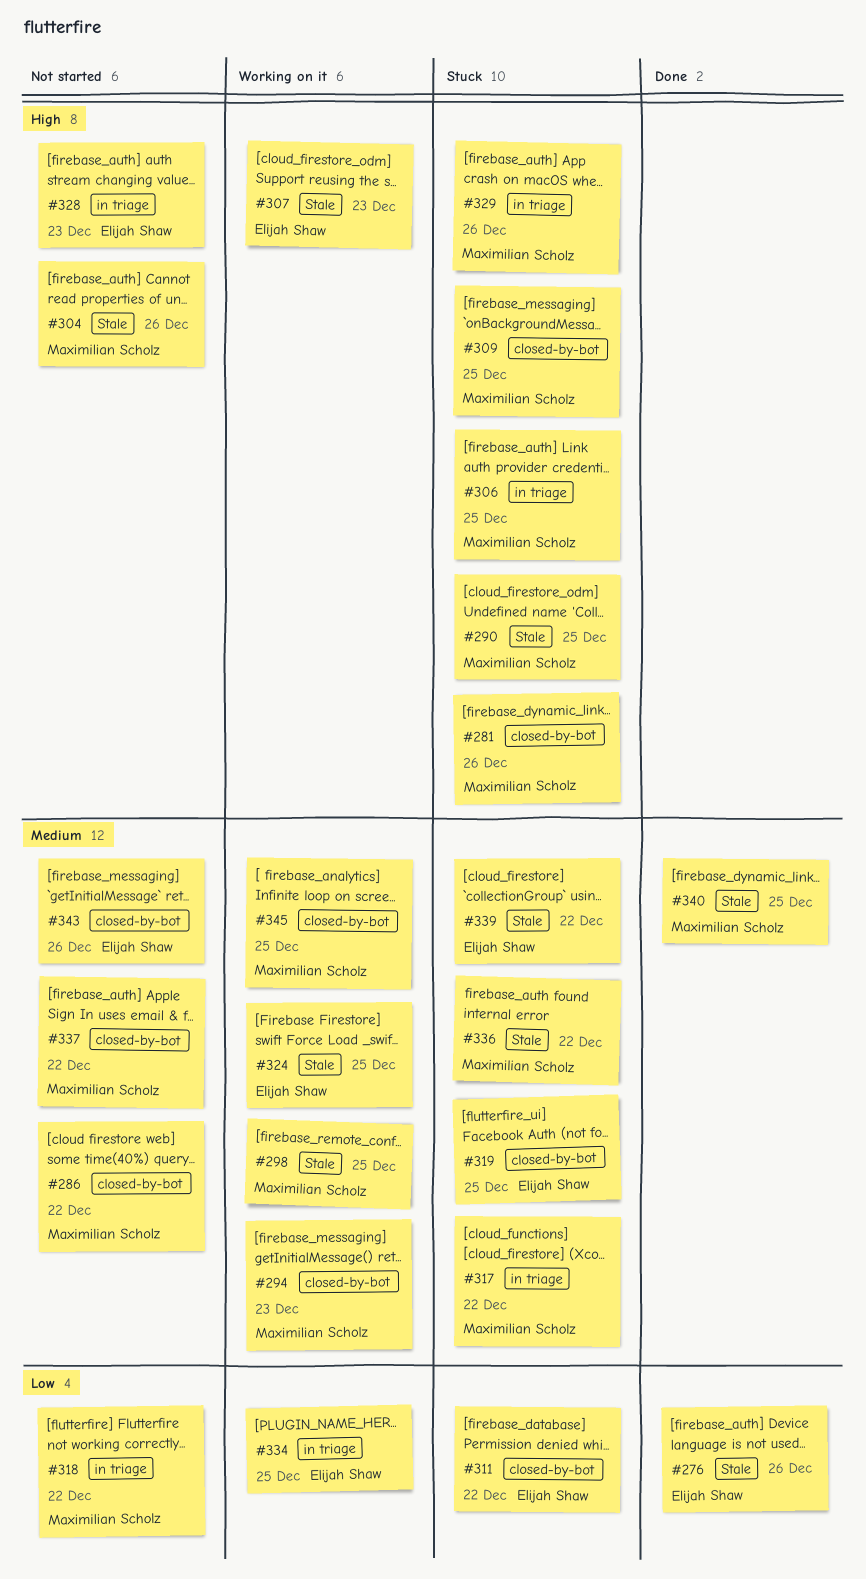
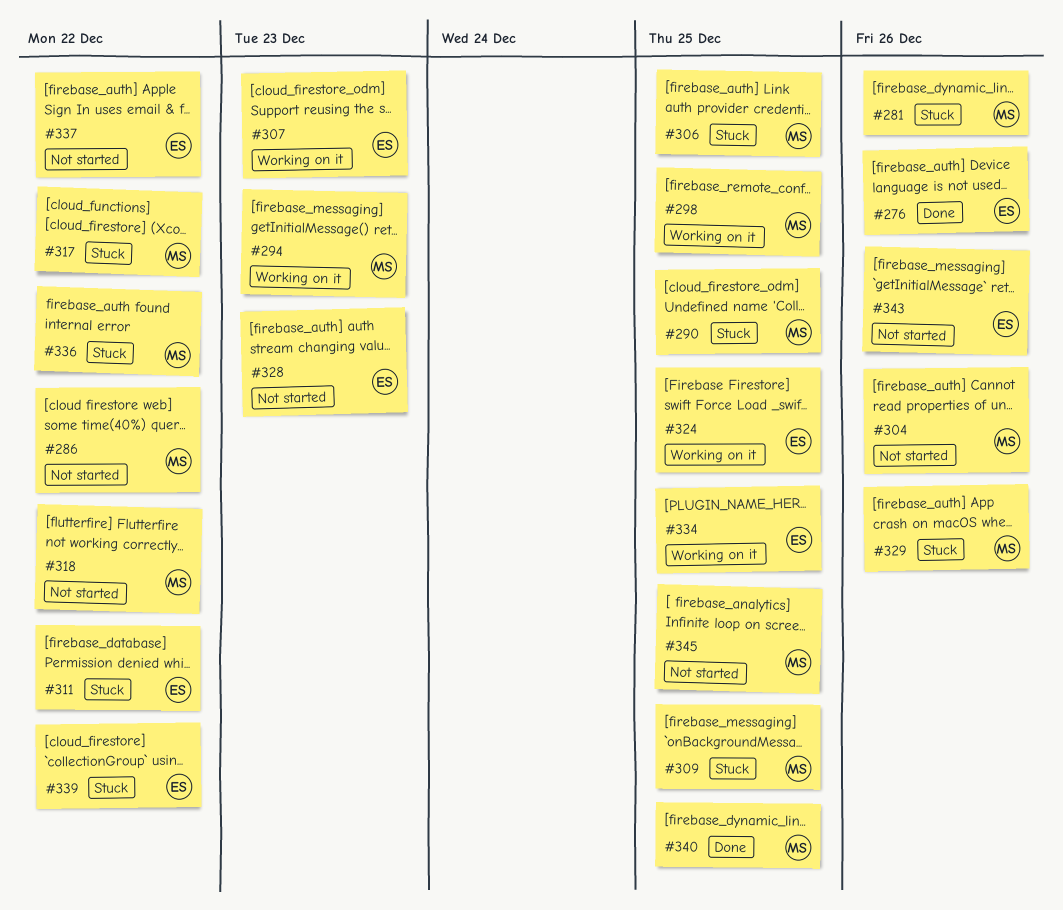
#319: present -> none
#337, owner: Maximilian Scholz -> Elijah Shaw
#345, status: Working on it -> Not started

